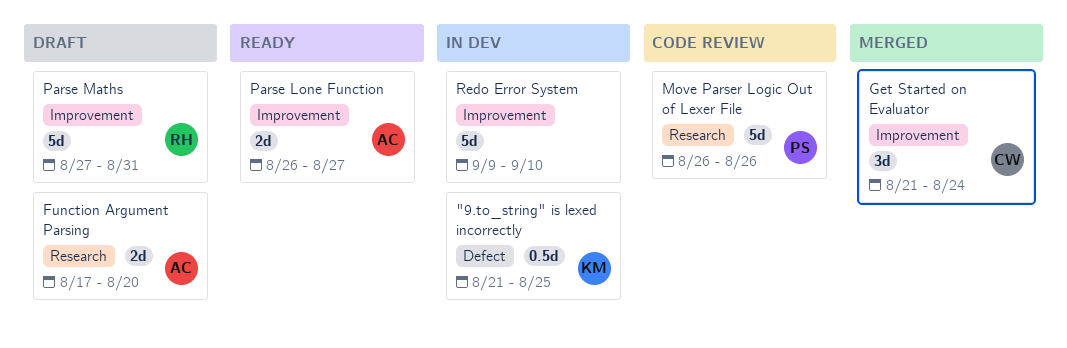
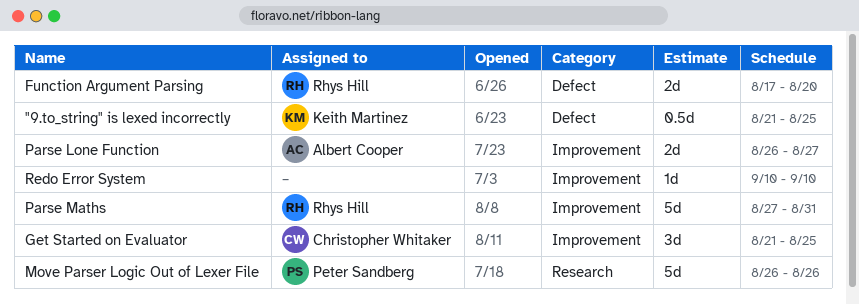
Function Argument Parsing, owner: Albert Cooper -> Rhys Hill
Function Argument Parsing, label: Research -> Defect
Get Started on Evaluator, due: Aug 24 -> Aug 25
Redo Error System, estimate: 5d -> 1d
Redo Error System, start: Sep 9 -> Sep 10

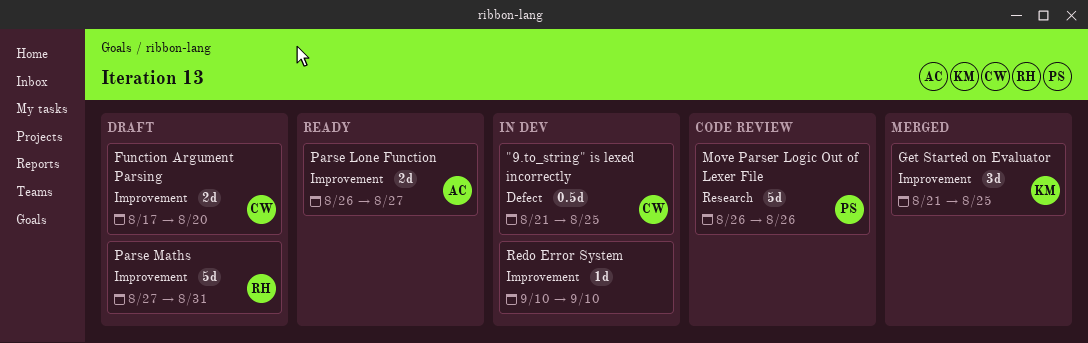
"9.to_string" is lexed incorrectly, owner: Keith Martinez -> Christopher Whitaker
Function Argument Parsing, owner: Rhys Hill -> Christopher Whitaker
Function Argument Parsing, label: Defect -> Improvement
Get Started on Evaluator, owner: Christopher Whitaker -> Keith Martinez

